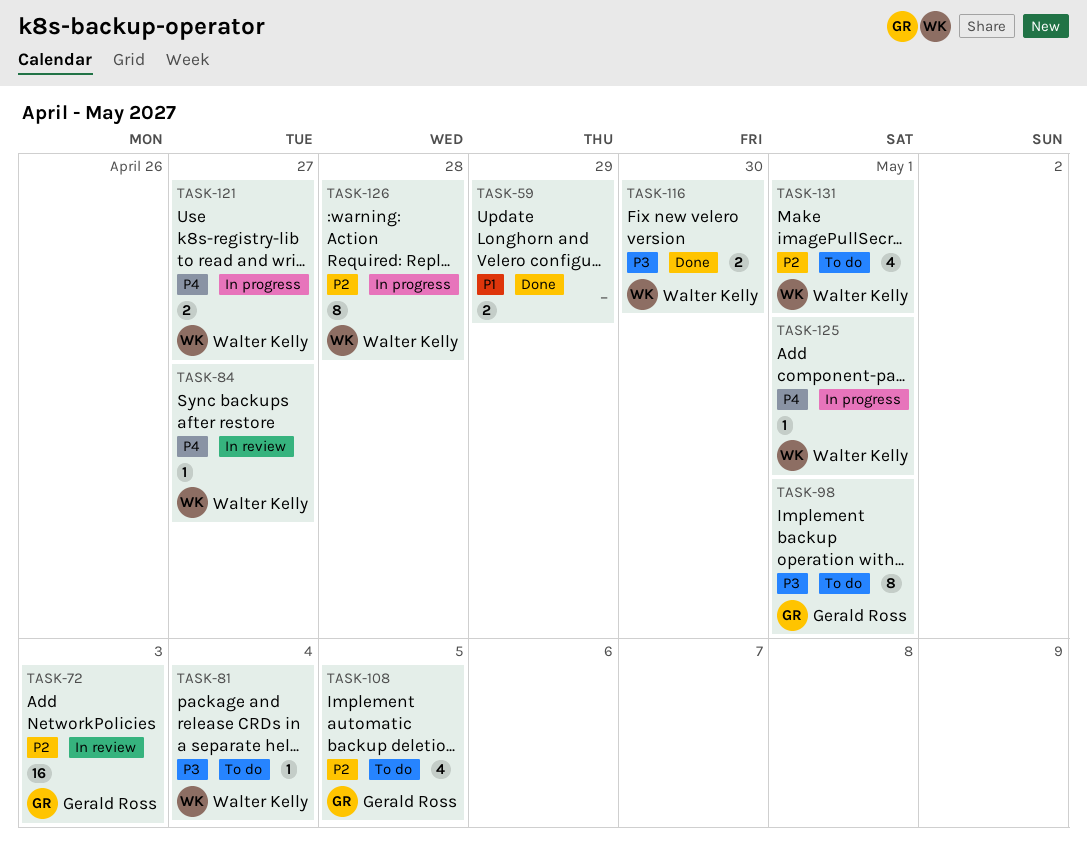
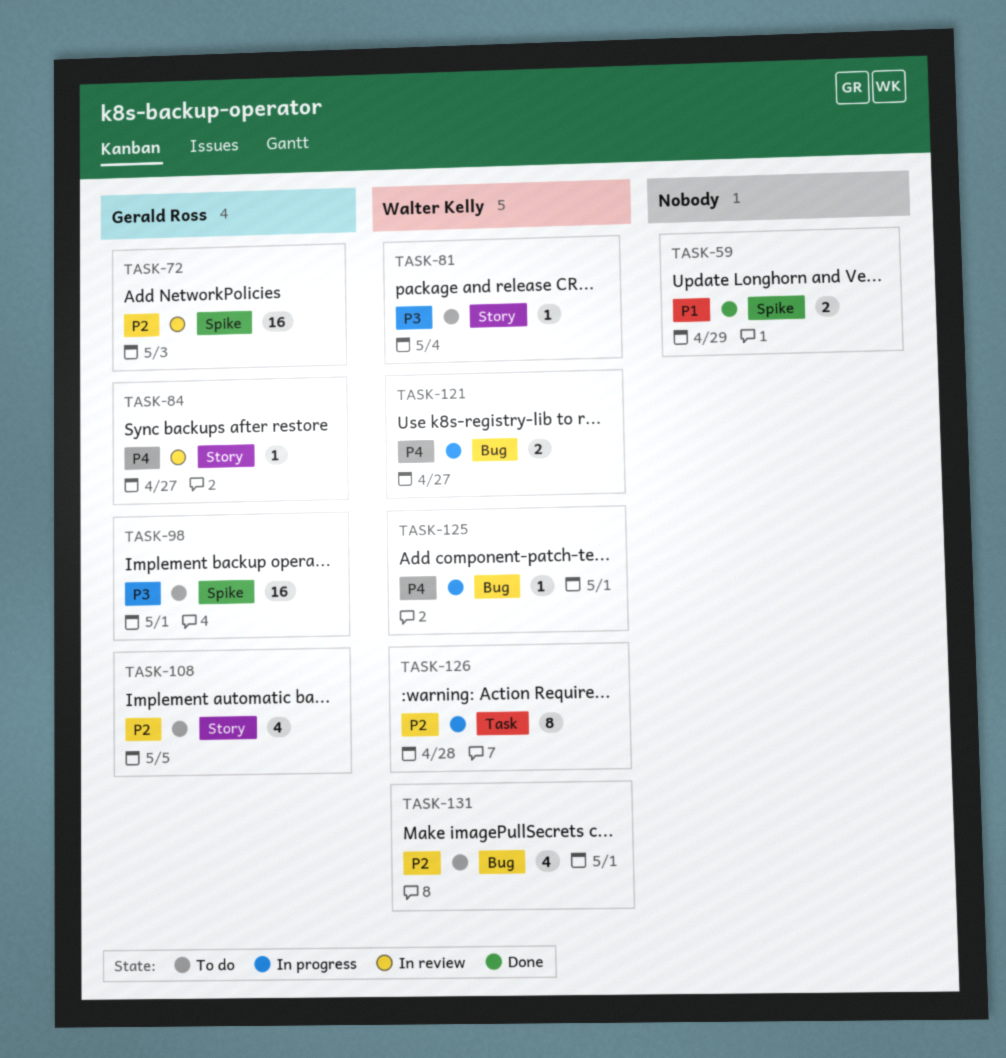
TASK-84, owner: Walter Kelly -> Gerald Ross
TASK-98, estimate: 8 -> 16
TASK-116: present -> none

